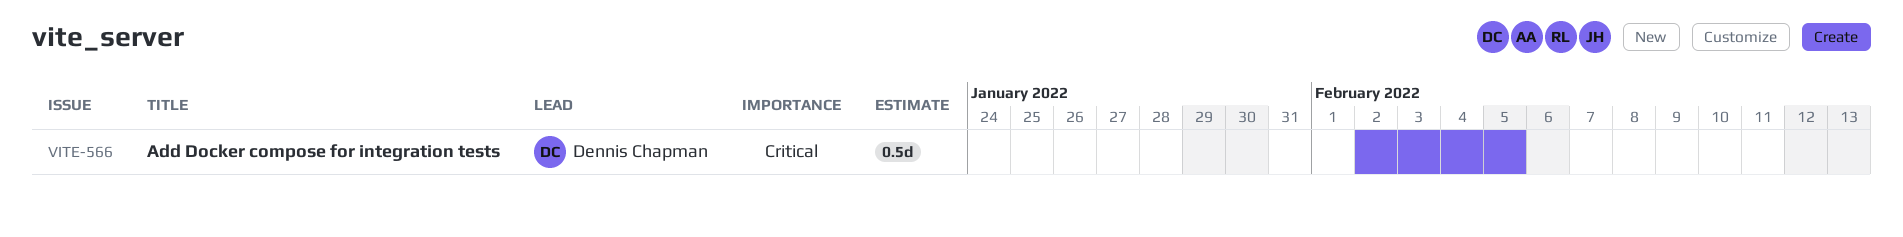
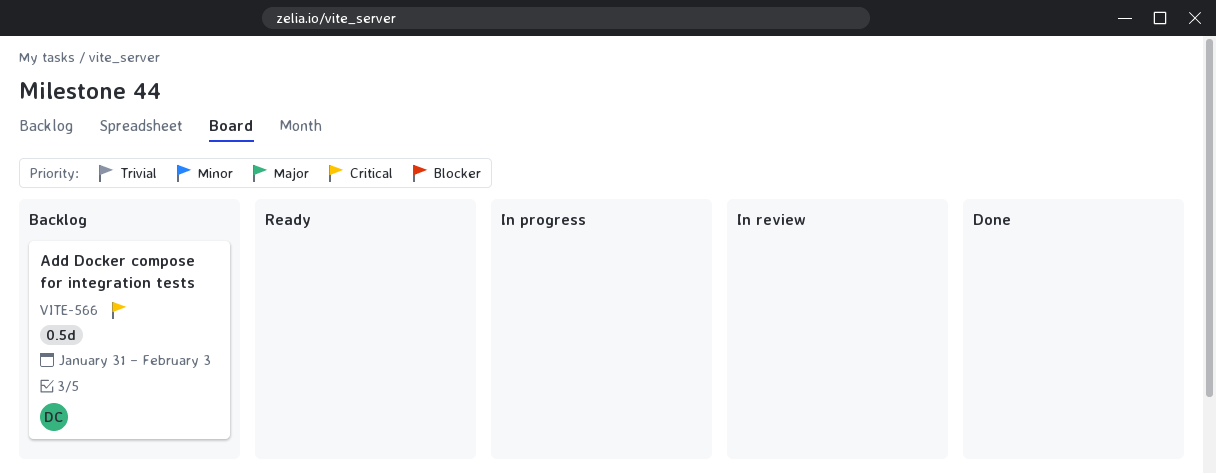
VITE-566, start: Feb 2 -> Jan 31
VITE-566, due: Feb 5 -> Feb 3

